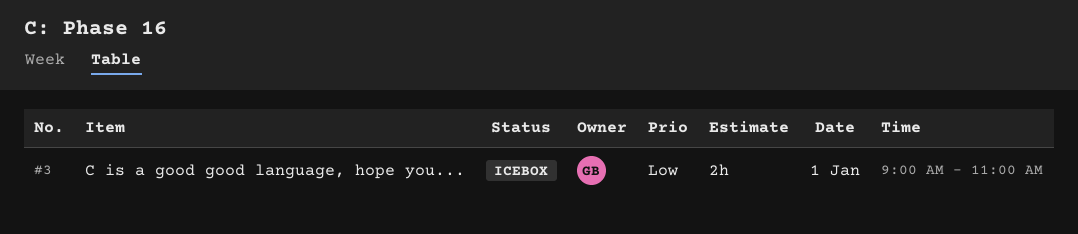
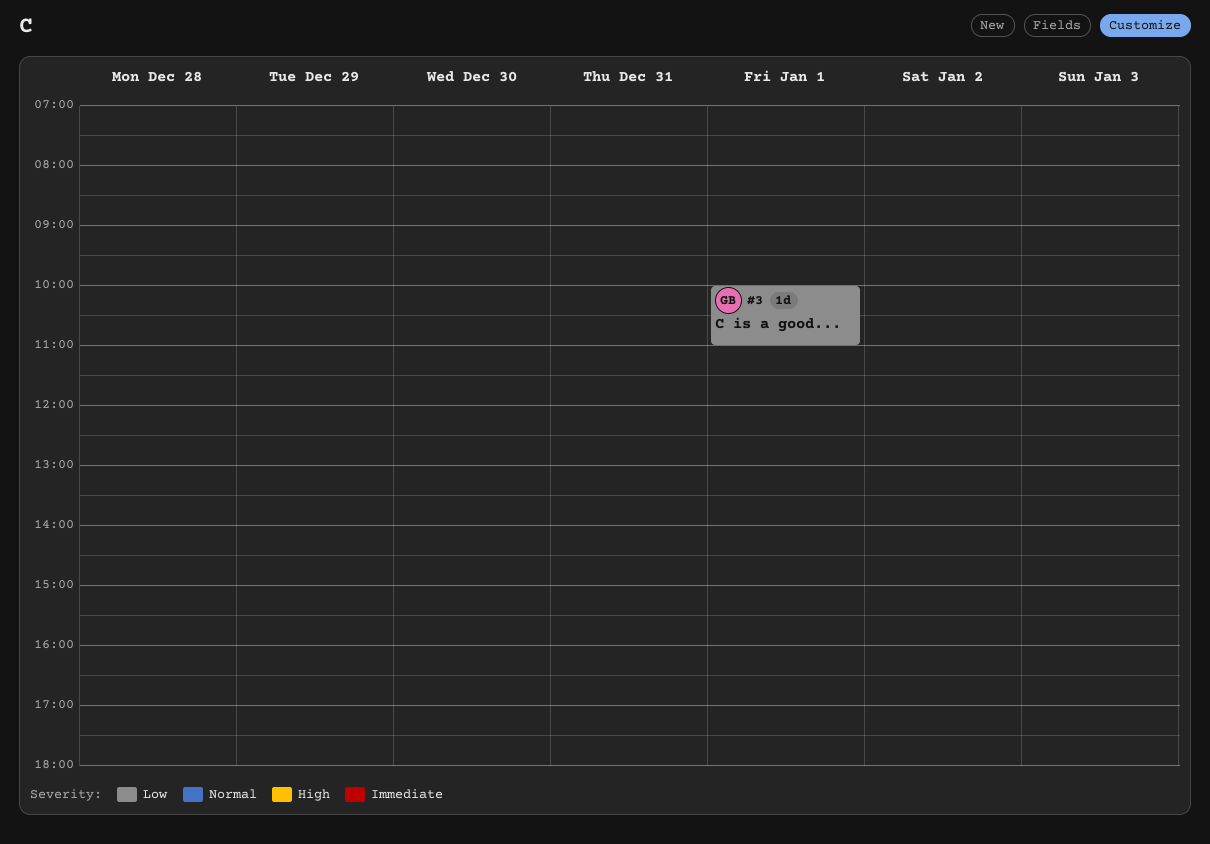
#3, estimate: 2h -> 1d
#3, begins: 09:00 -> 10:00

